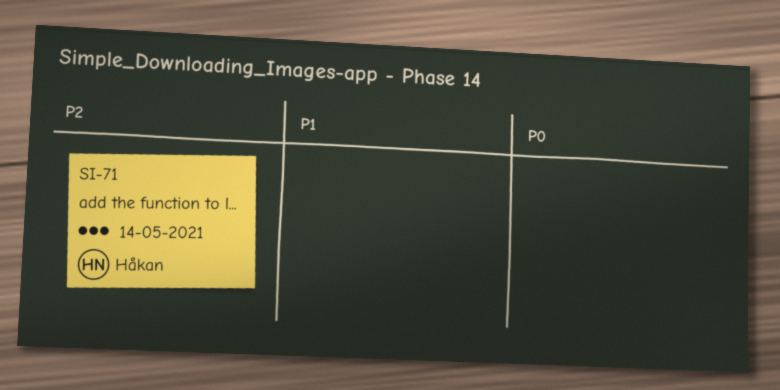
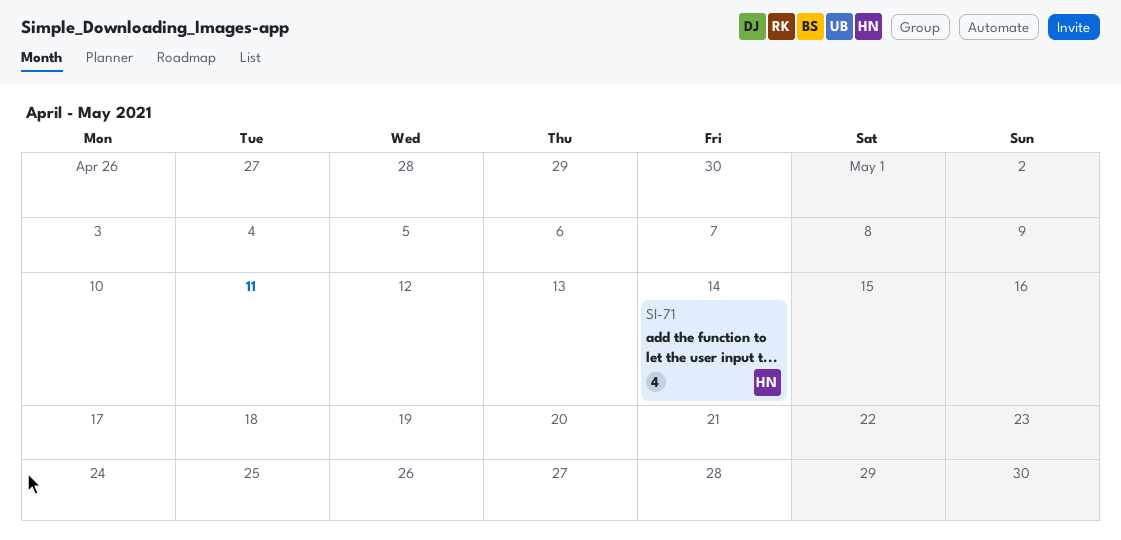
SI-71, estimate: 3 -> 4

